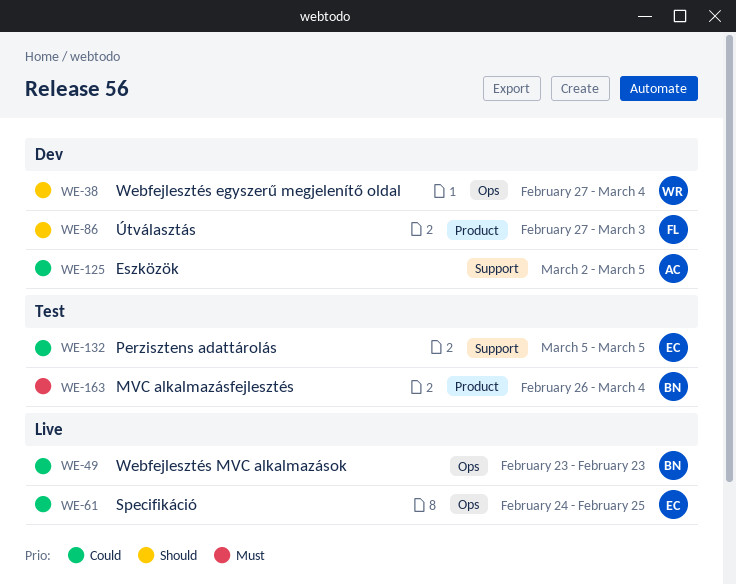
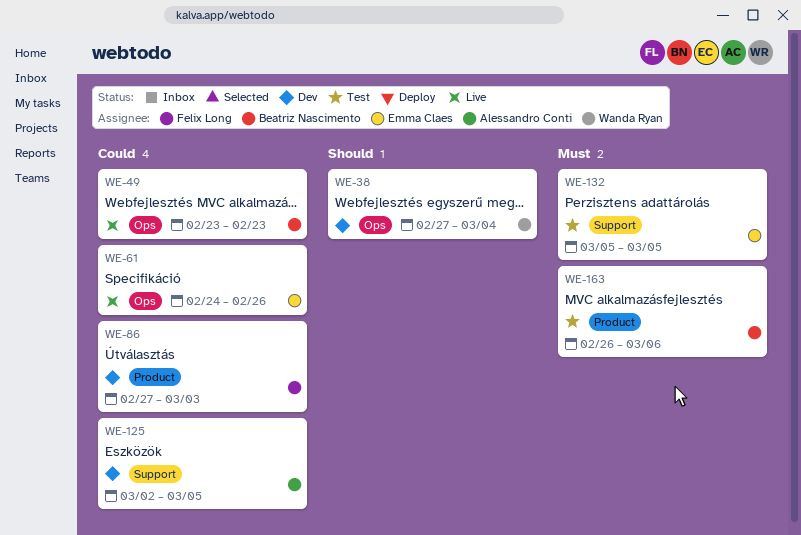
WE-61, due: Feb 25 -> Feb 26
WE-86, priority: Should -> Could
WE-132, priority: Could -> Must
WE-163, due: Mar 4 -> Mar 6

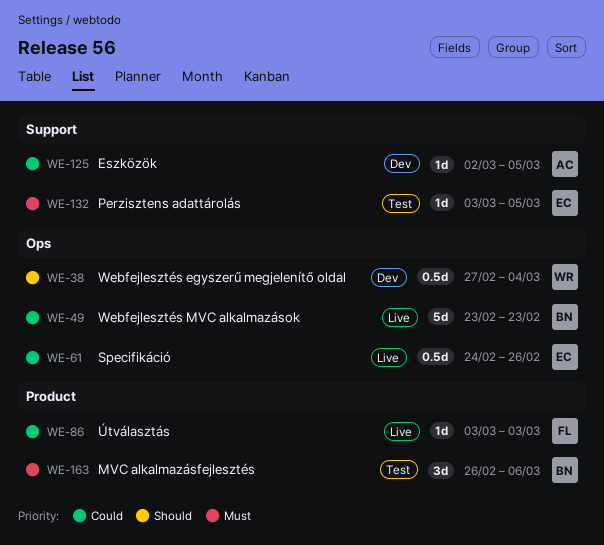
WE-86, status: Dev -> Live
WE-86, start: Feb 27 -> Mar 3
WE-132, start: Mar 5 -> Mar 3

